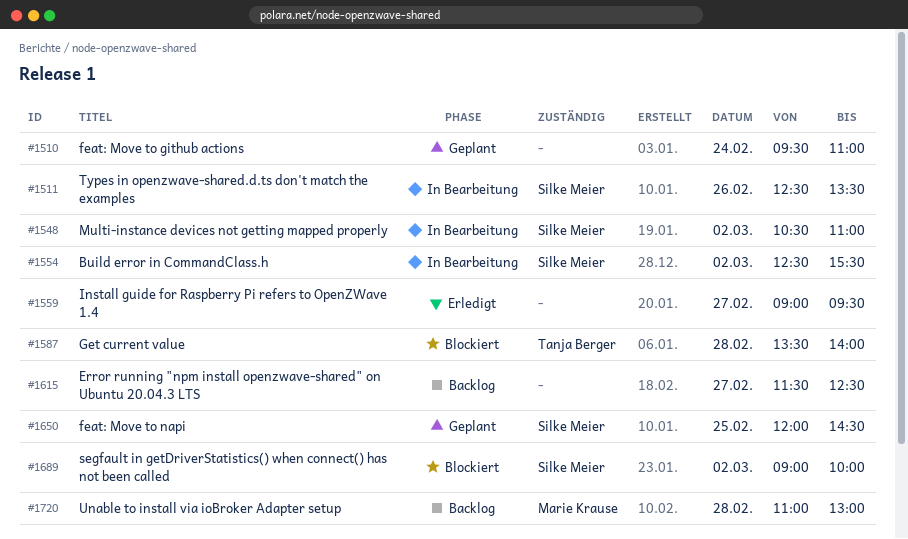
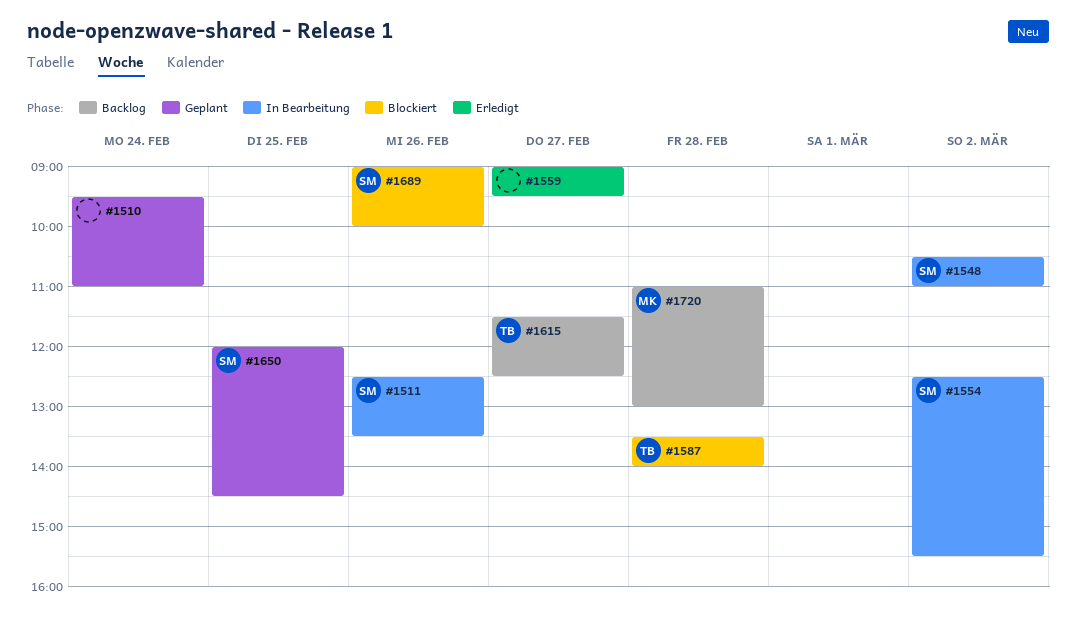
#1615, owner: none -> Tanja Berger
#1689, day: Mar 2 -> Feb 26

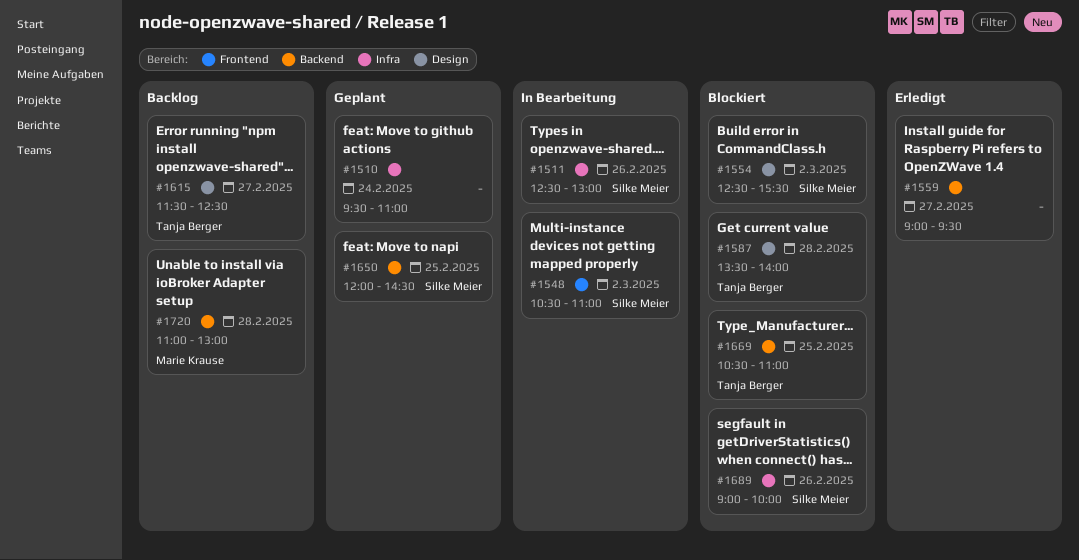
#1511, ends: 13:30 -> 13:00
#1554, status: In Bearbeitung -> Blockiert
#1669: none -> present

